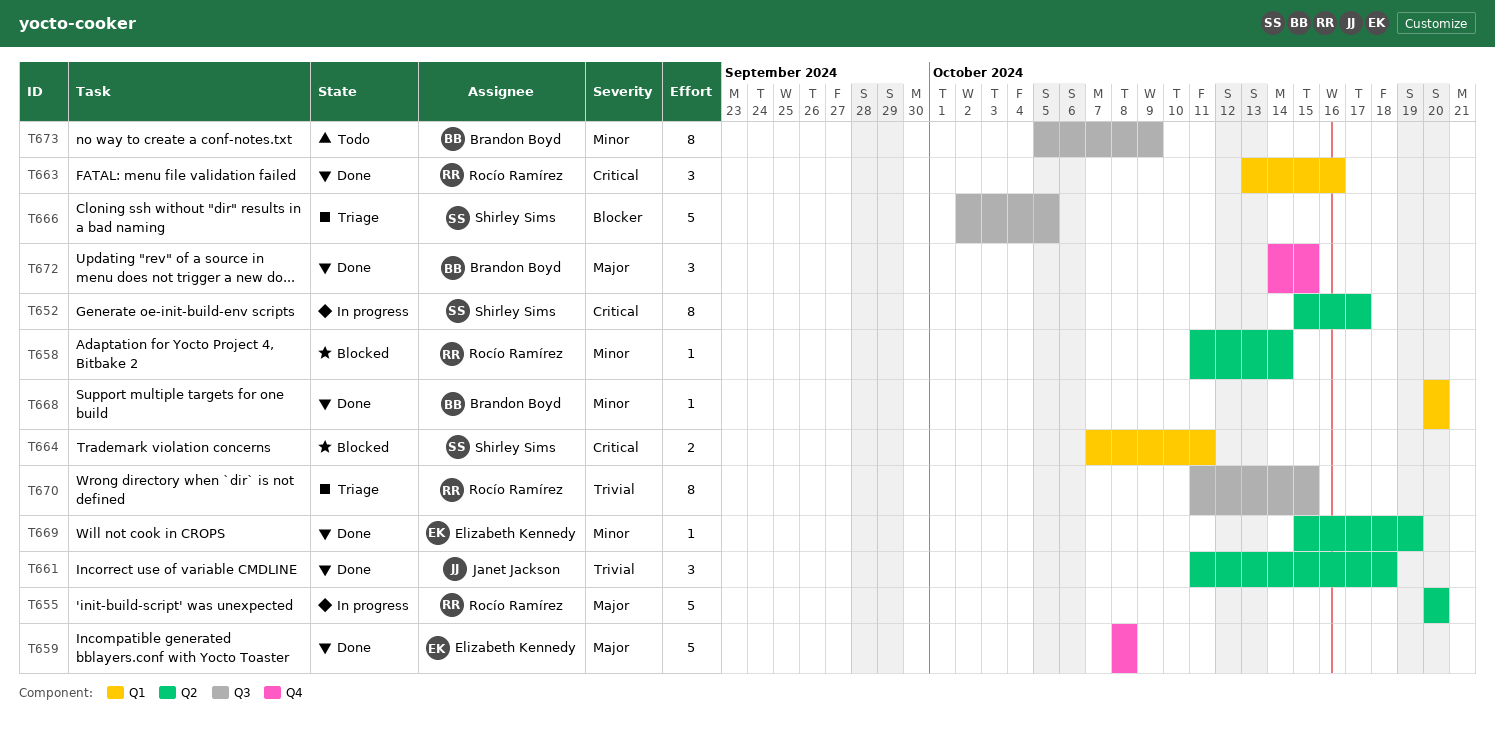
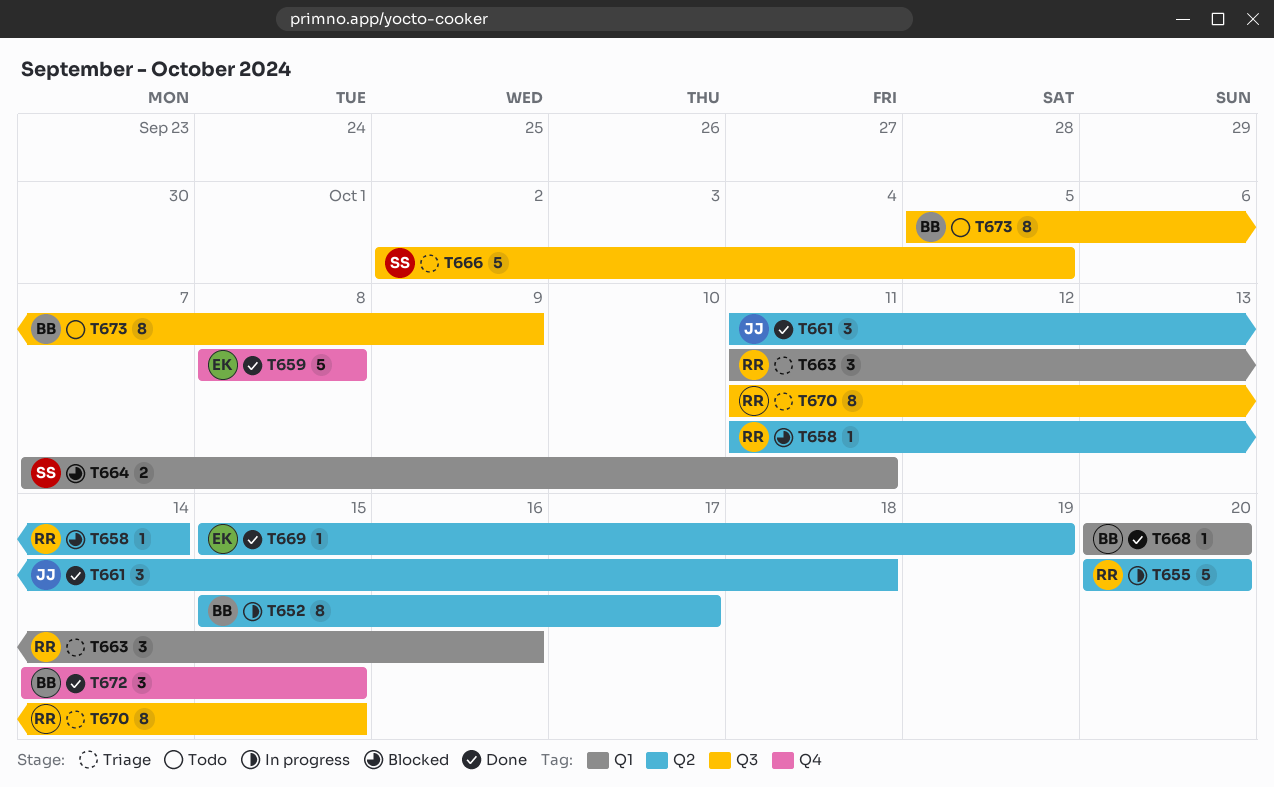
T652, owner: Shirley Sims -> Brandon Boyd
T663, status: Done -> Triage
T663, start: Oct 13 -> Oct 11

